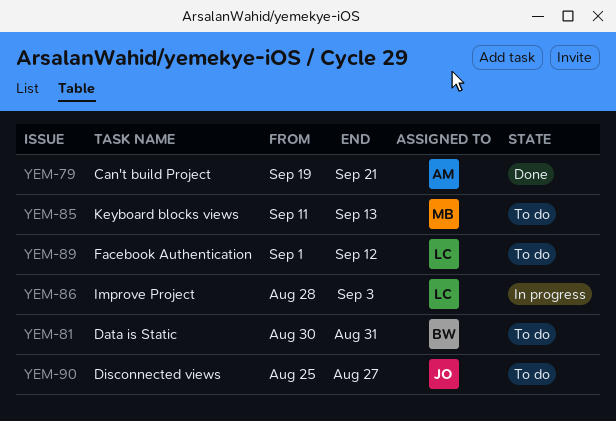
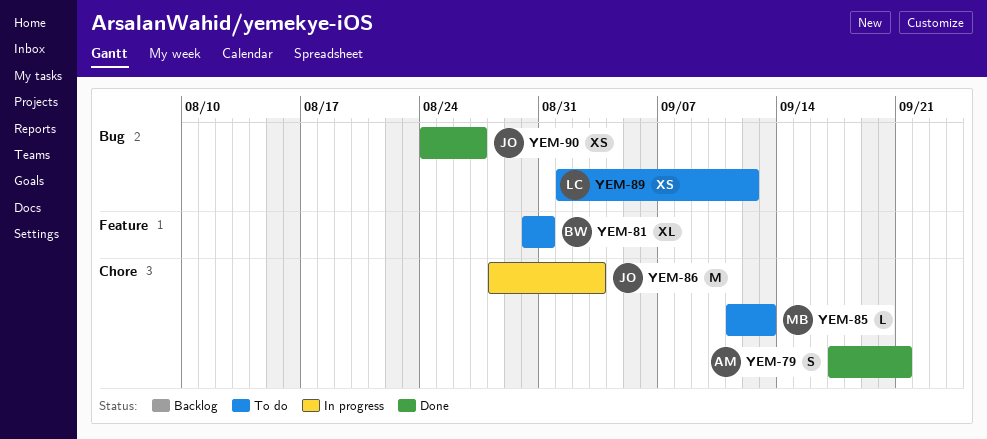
YEM-79, start: Sep 19 -> Sep 17
YEM-86, owner: LC -> JO
YEM-90, status: To do -> Done
YEM-90, start: Aug 25 -> Aug 24

